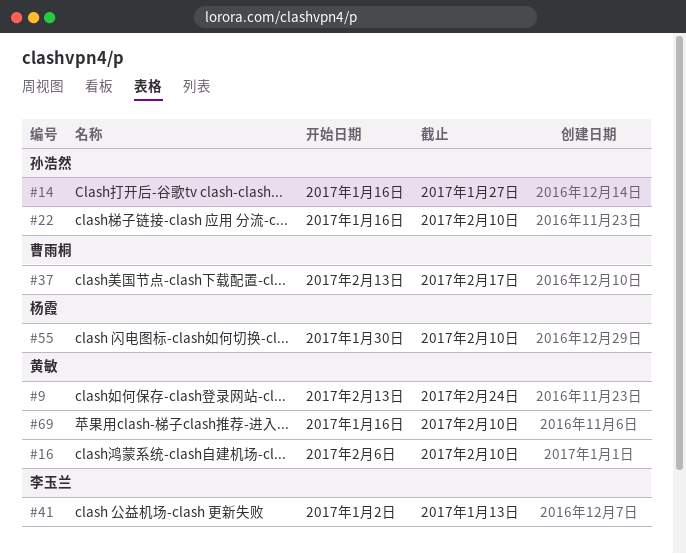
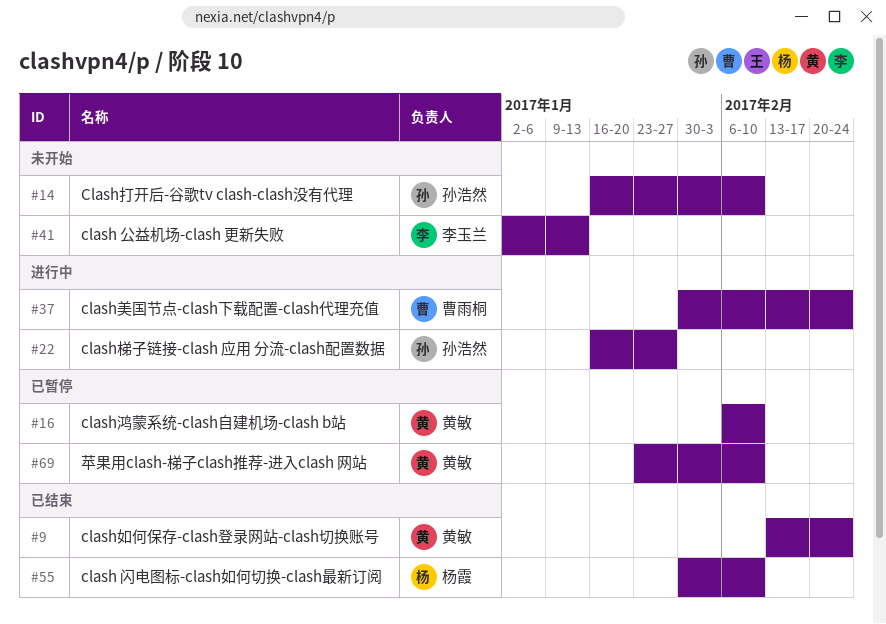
#14, due: Jan 27 -> Feb 10
#22, due: Feb 10 -> Jan 27
#37, start: Feb 13 -> Jan 30
#37, due: Feb 17 -> Feb 24
#69, start: Jan 16 -> Jan 23

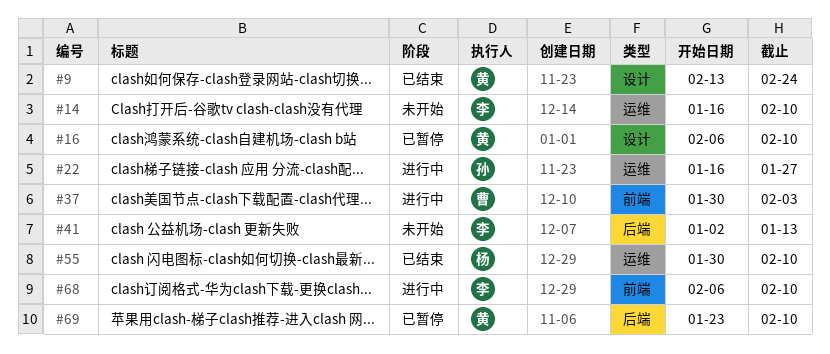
#14, owner: 孙浩然 -> 李玉兰
#37, due: Feb 24 -> Feb 3
#68: none -> present

